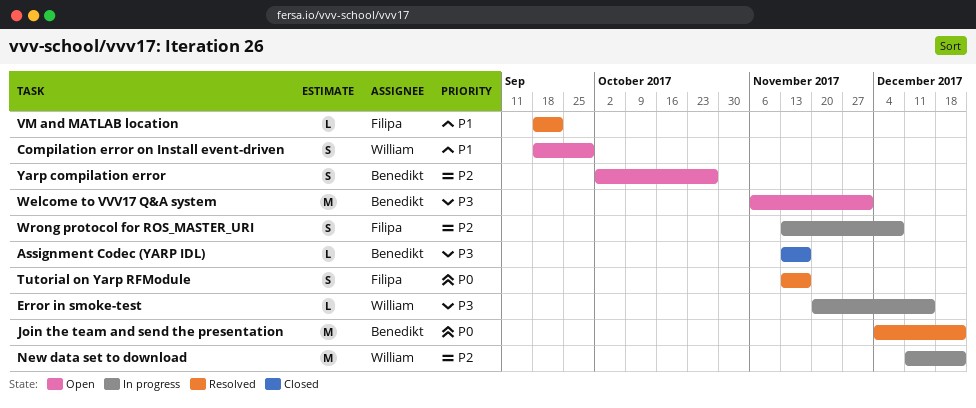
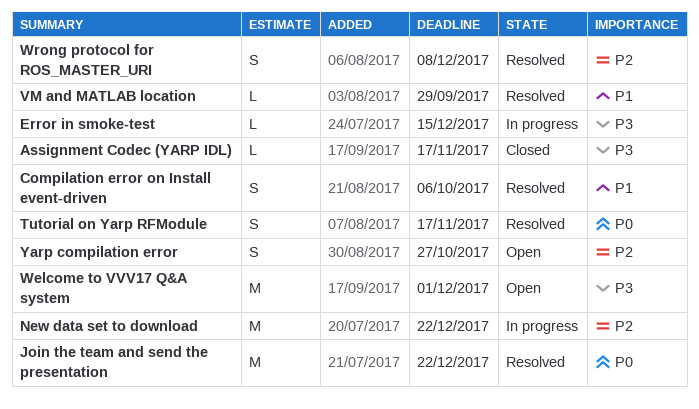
Compilation error on Install event-driven, status: Open -> Resolved
Compilation error on Install event-driven, due: Sep 29 -> Oct 6
VM and MATLAB location, due: Sep 22 -> Sep 29
Wrong protocol for ROS_MASTER_URI, status: In progress -> Resolved

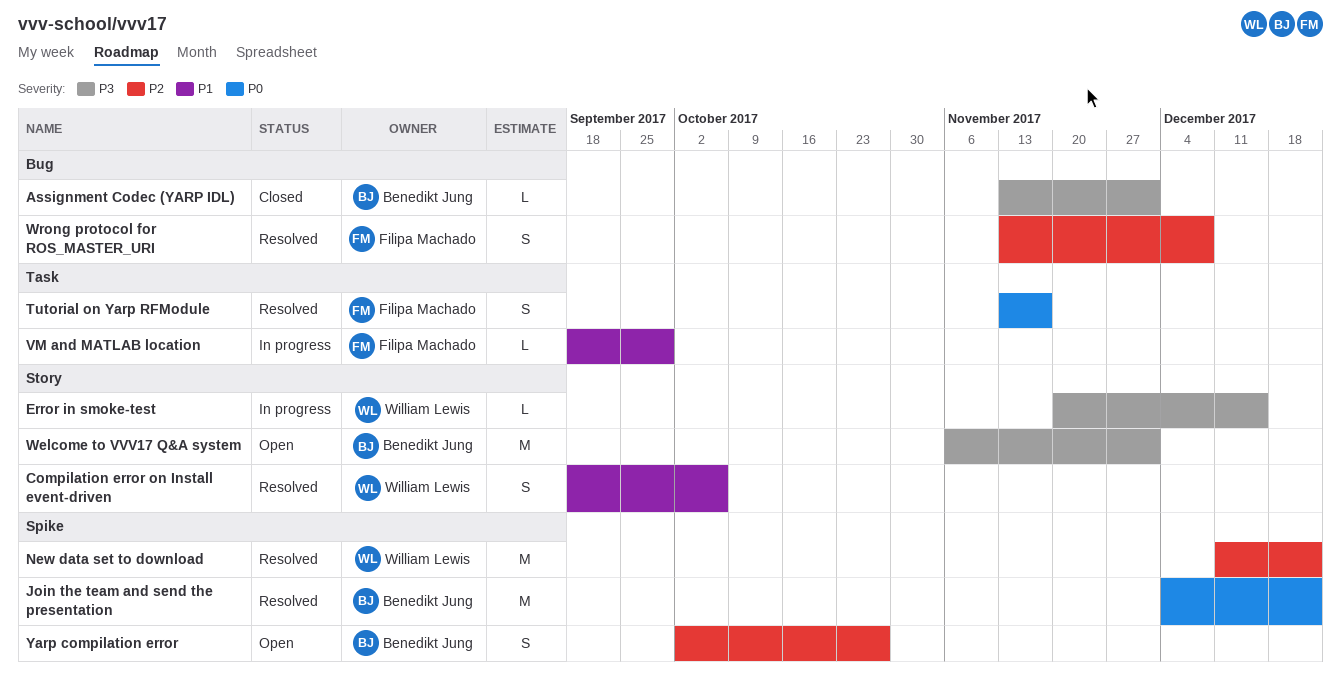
Assignment Codec (YARP IDL), due: Nov 17 -> Dec 1
New data set to download, status: In progress -> Resolved
VM and MATLAB location, status: Resolved -> In progress

